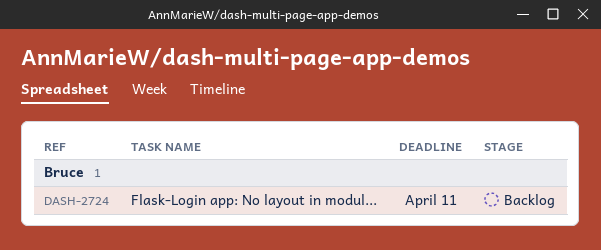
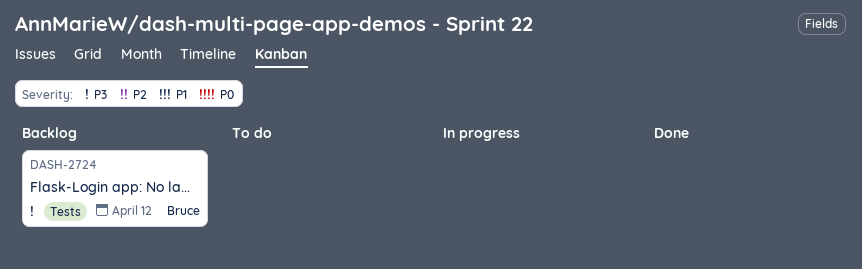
DASH-2724, due: Apr 11 -> Apr 12

